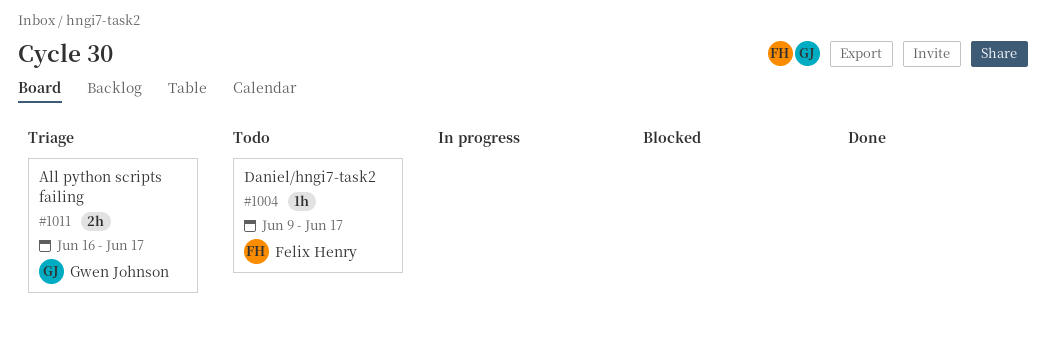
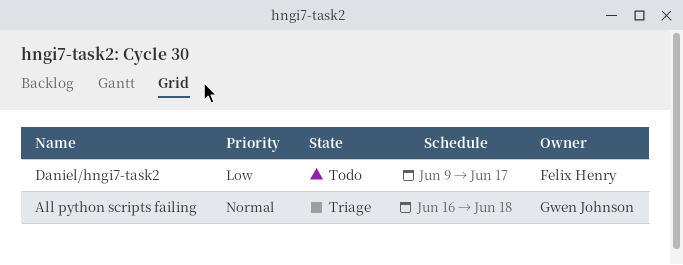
All python scripts failing, due: Jun 17 -> Jun 18

